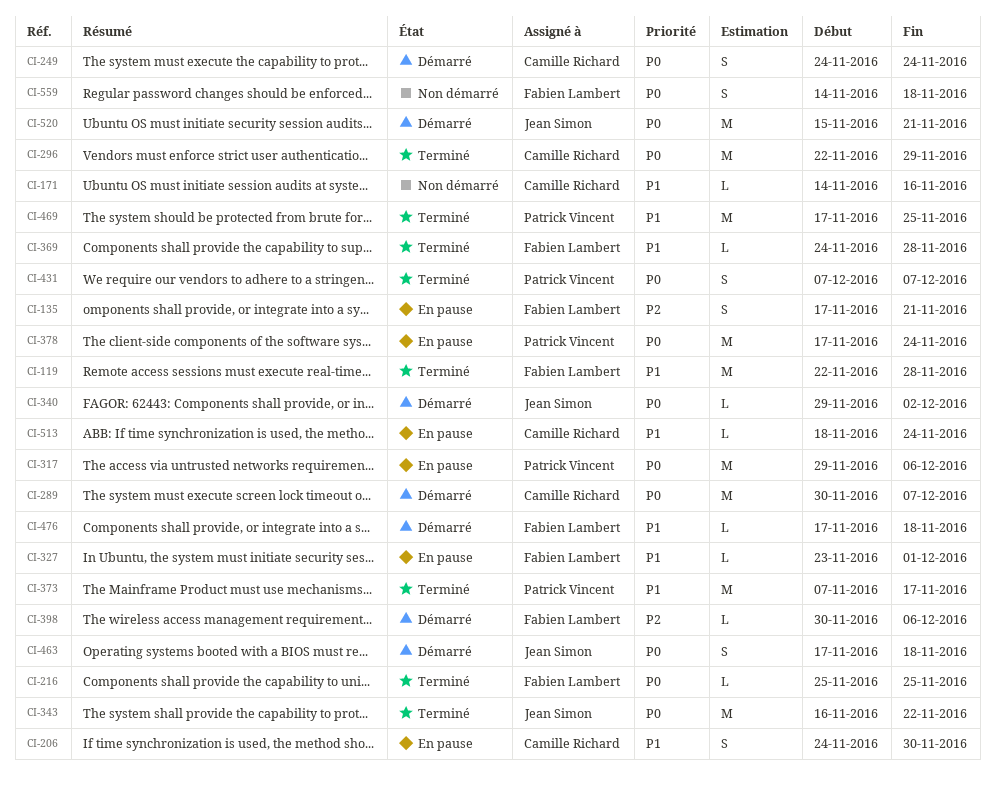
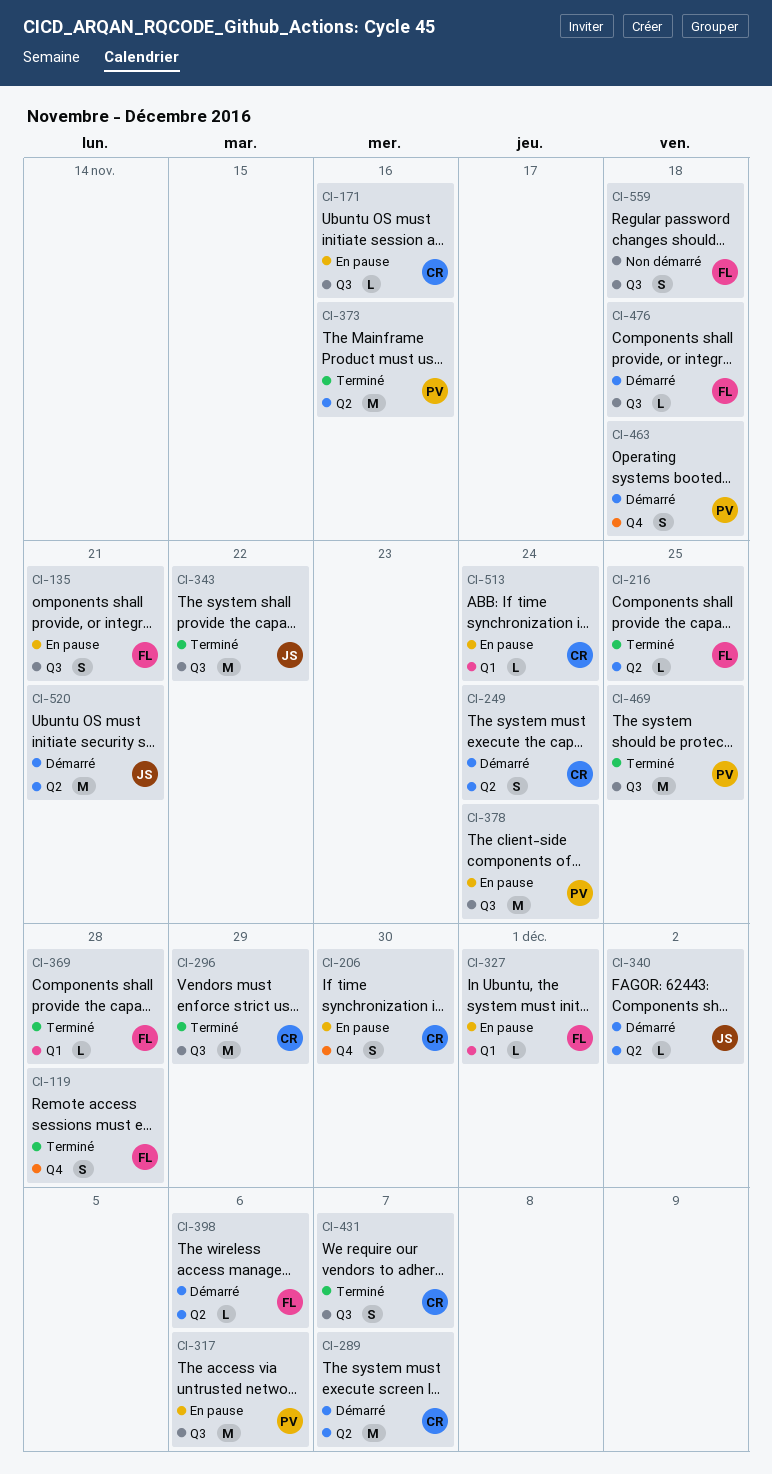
CI-119, estimate: M -> S
CI-171, status: Non démarré -> En pause
CI-373, due: Nov 17 -> Nov 16
CI-431, owner: Patrick Vincent -> Camille Richard
CI-463, owner: Jean Simon -> Patrick Vincent

